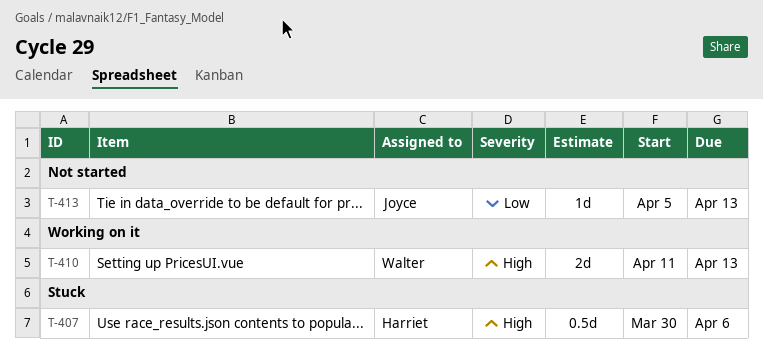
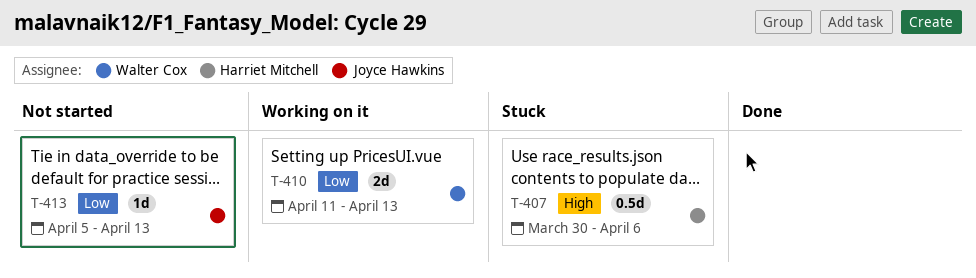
T-410, priority: High -> Low

